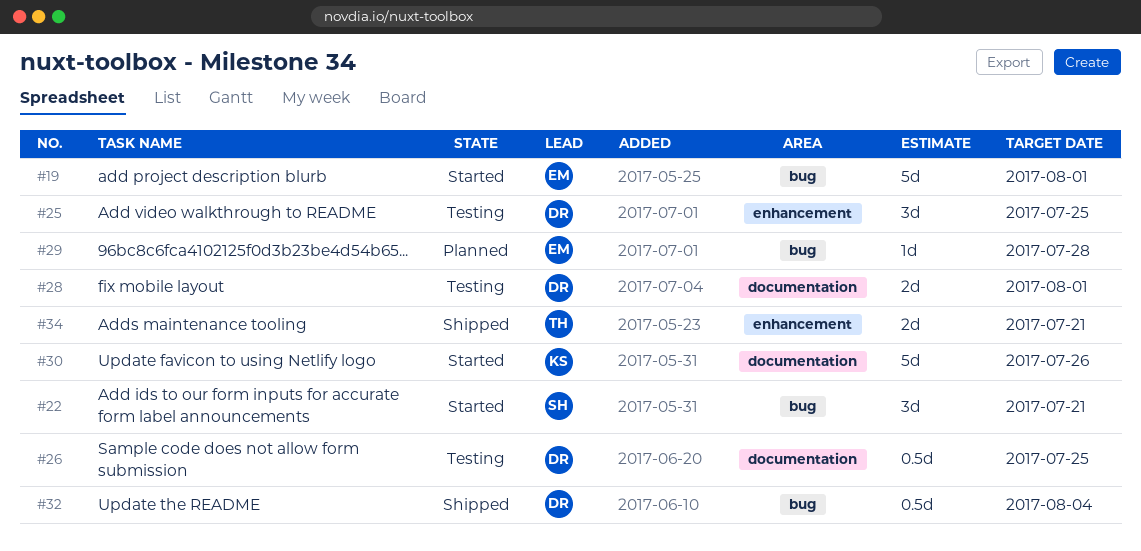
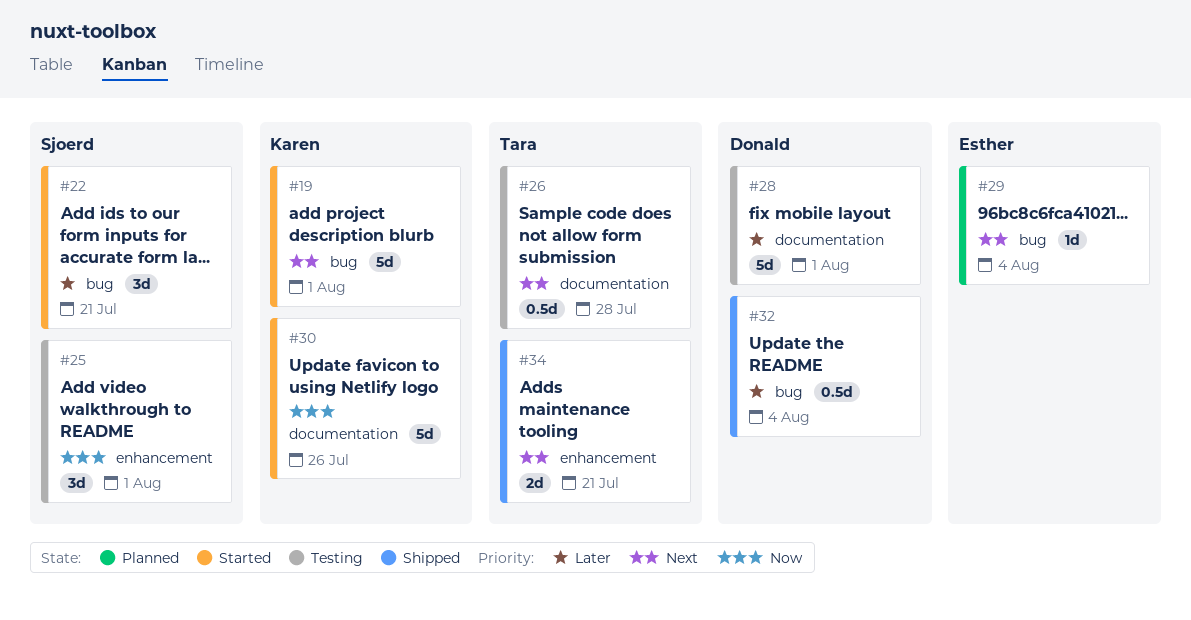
#19, owner: Esther -> Karen
#25, owner: Donald -> Sjoerd
#25, due: Jul 25 -> Aug 1
#26, owner: Donald -> Tara
#26, due: Jul 25 -> Jul 28
#28, estimate: 2d -> 5d
#29, due: Jul 28 -> Aug 4

